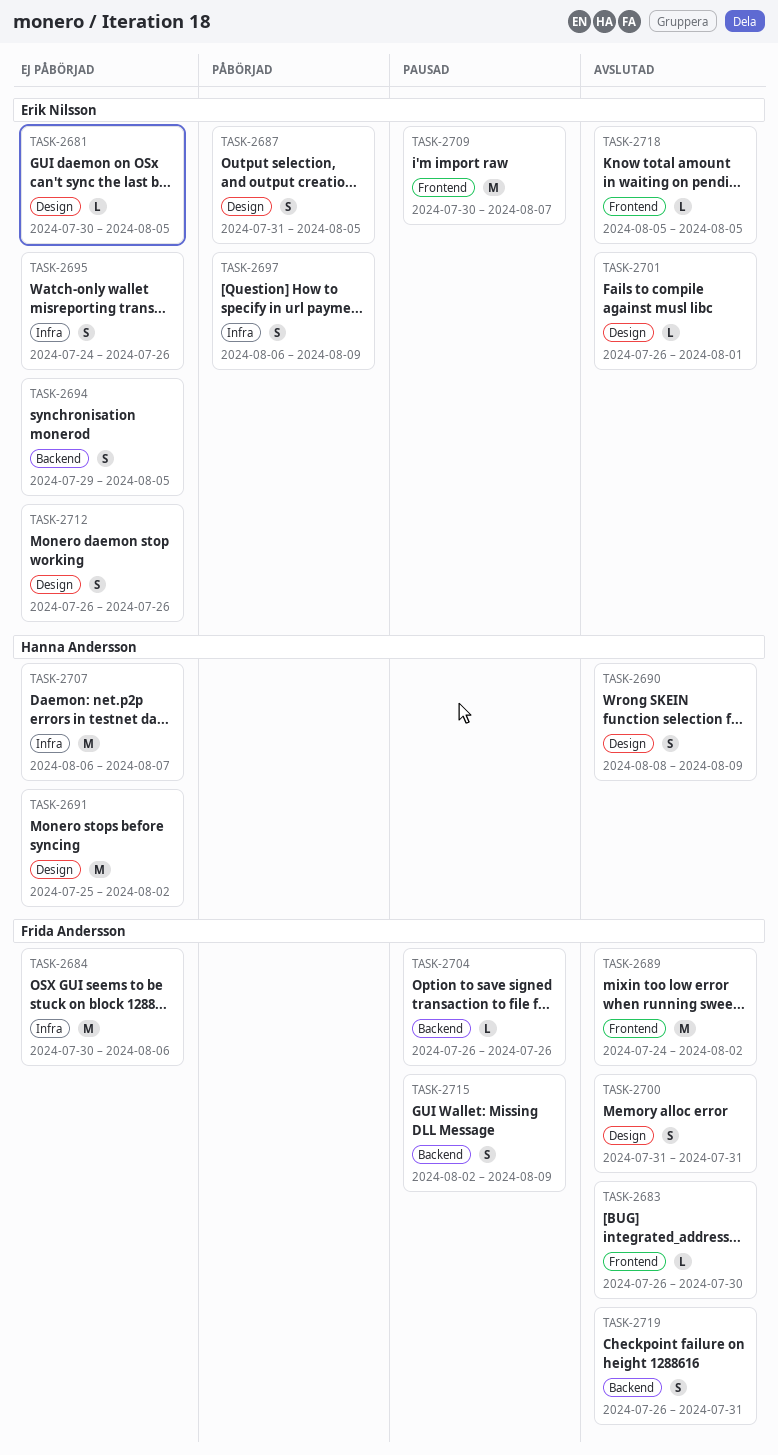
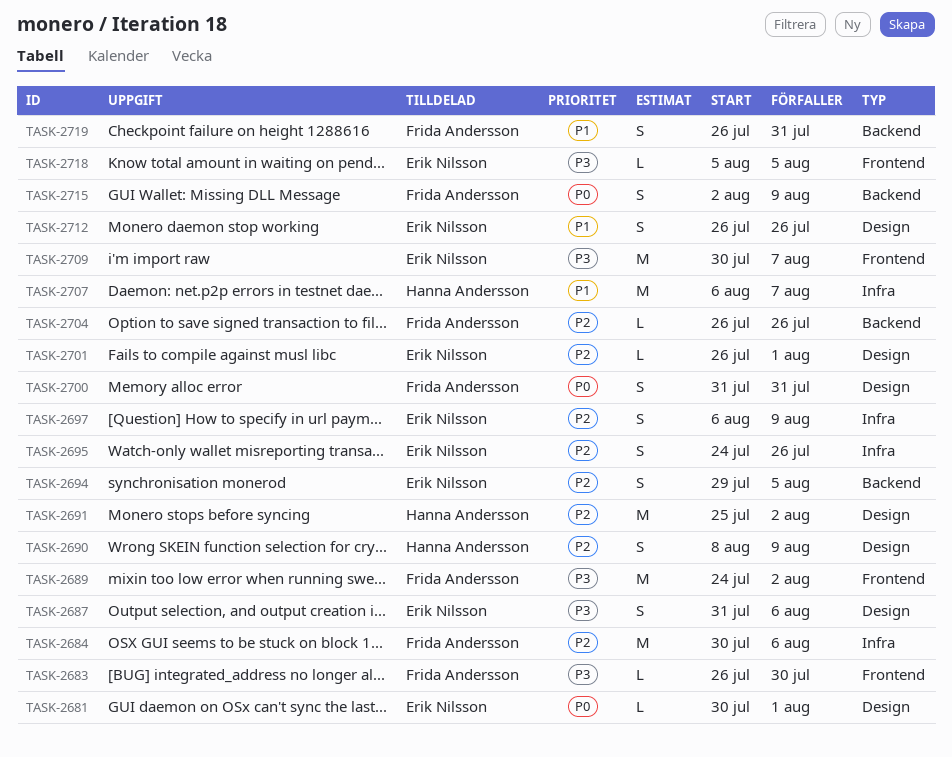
TASK-2681, due: Aug 5 -> Aug 1
TASK-2687, due: Aug 5 -> Aug 6

